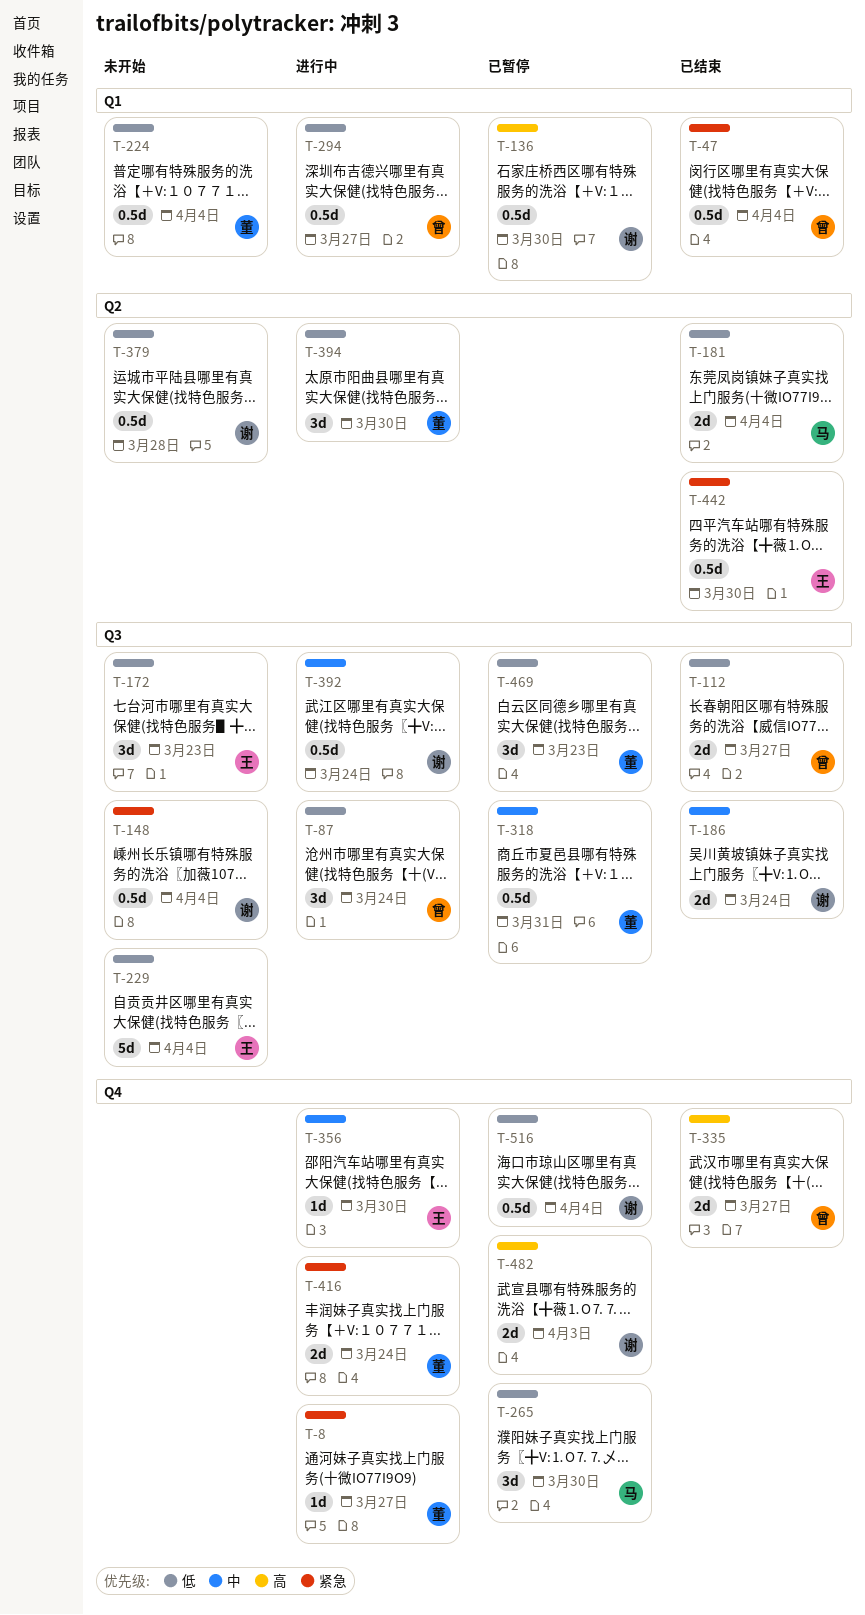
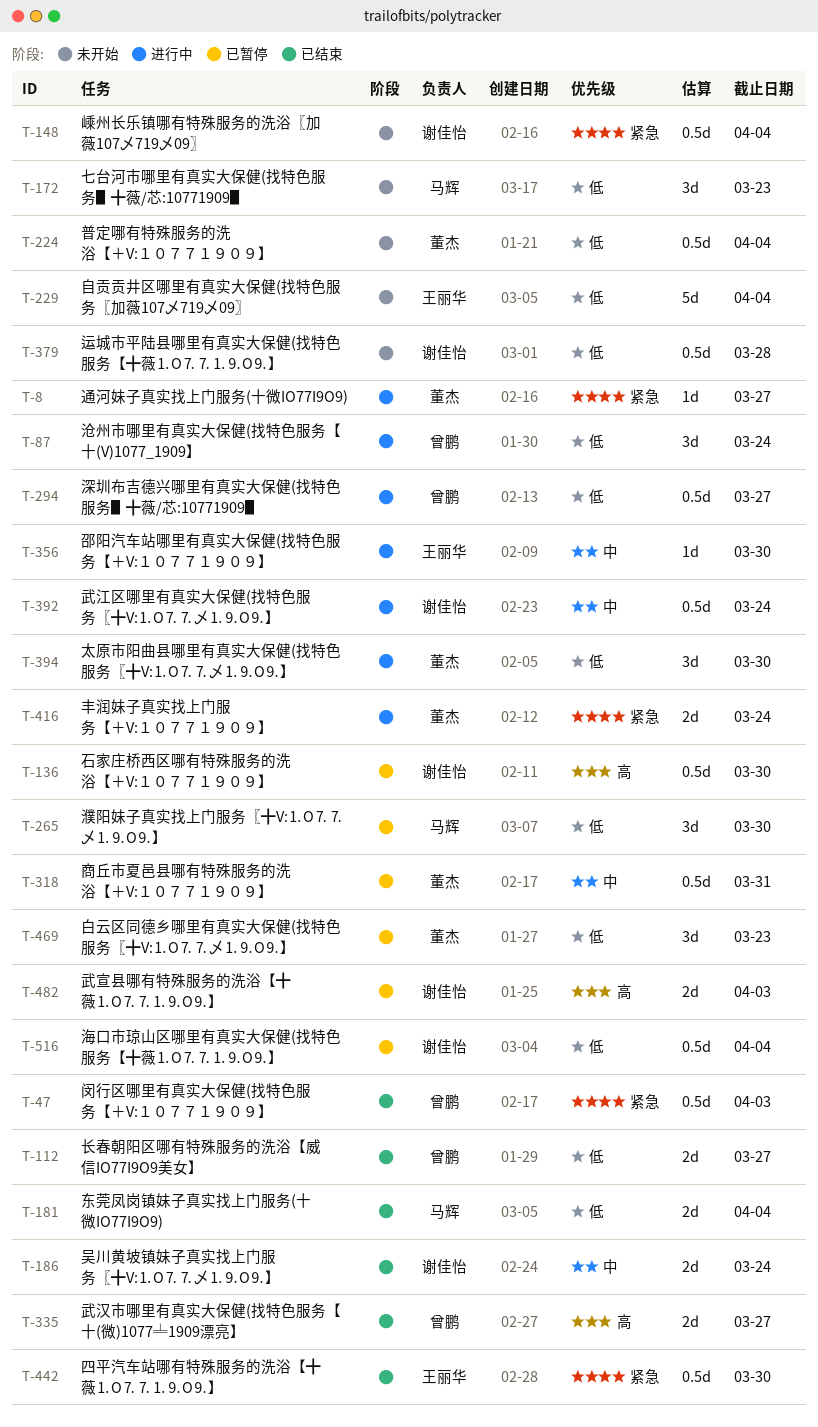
T-47, due: Apr 4 -> Apr 3
T-172, owner: 王丽华 -> 马辉

